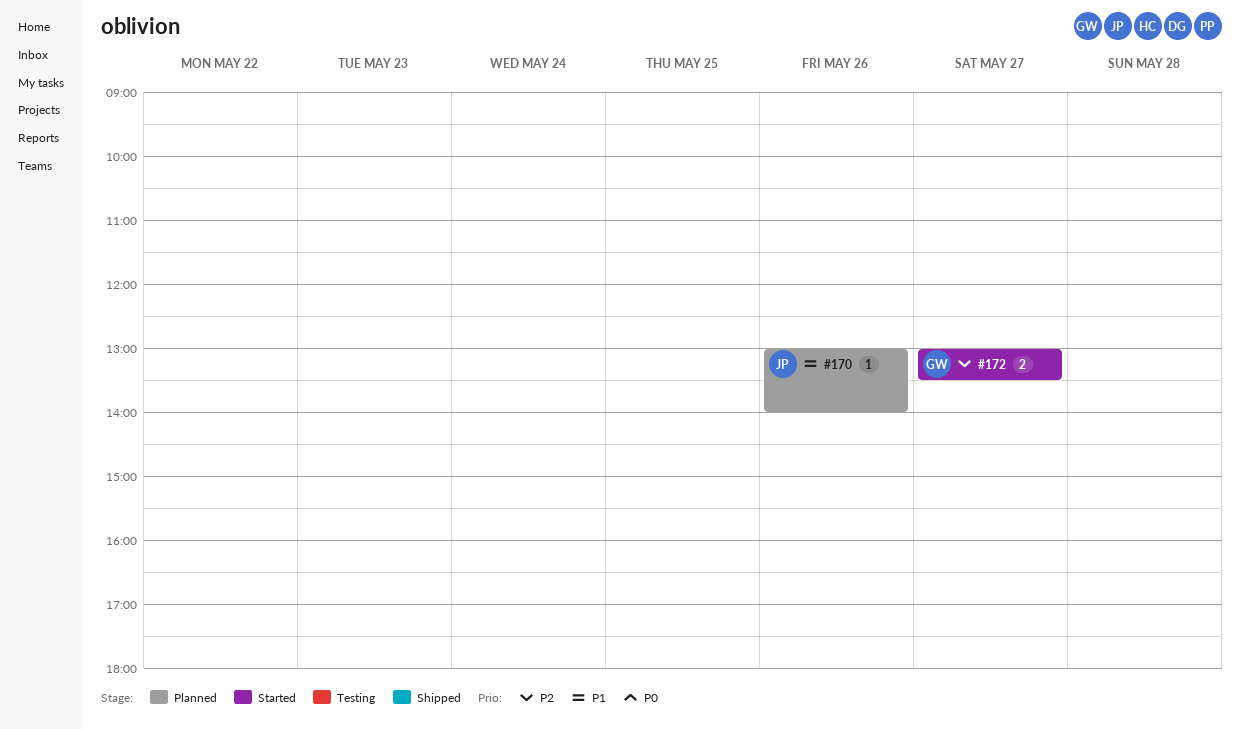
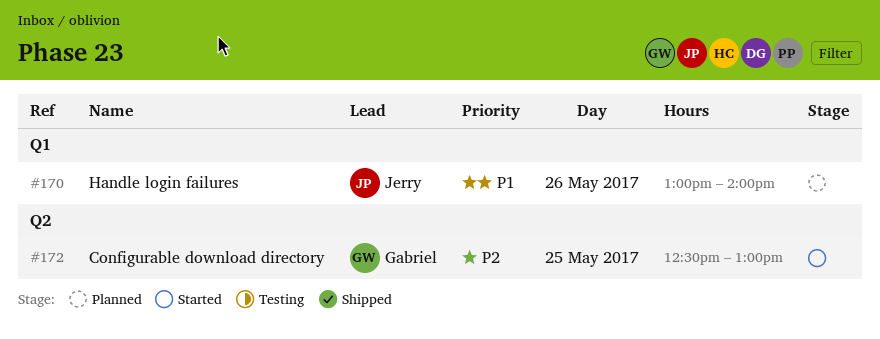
#172, day: May 27 -> May 25
#172, begins: 13:00 -> 12:30
#172, ends: 13:30 -> 13:00

